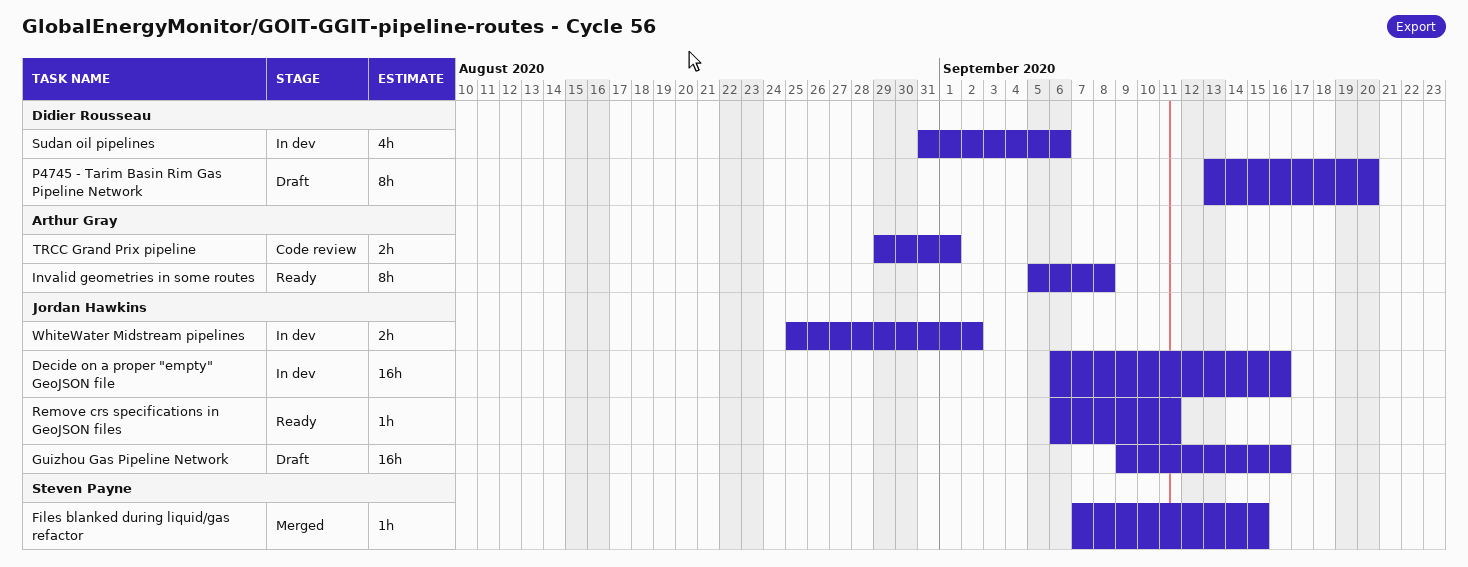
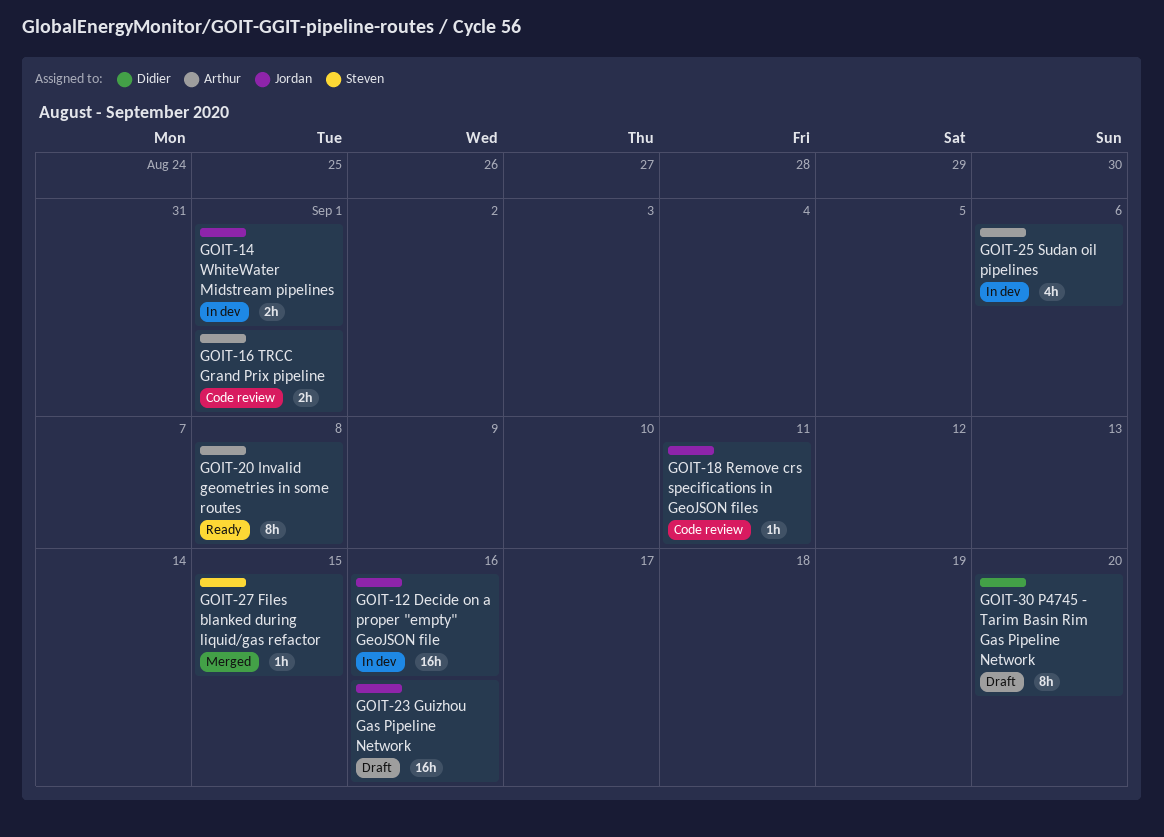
Remove crs specifications in GeoJSON files, status: Ready -> Code review
Sudan oil pipelines, owner: Didier Rousseau -> Arthur Gray
WhiteWater Midstream pipelines, due: Sep 2 -> Sep 1

